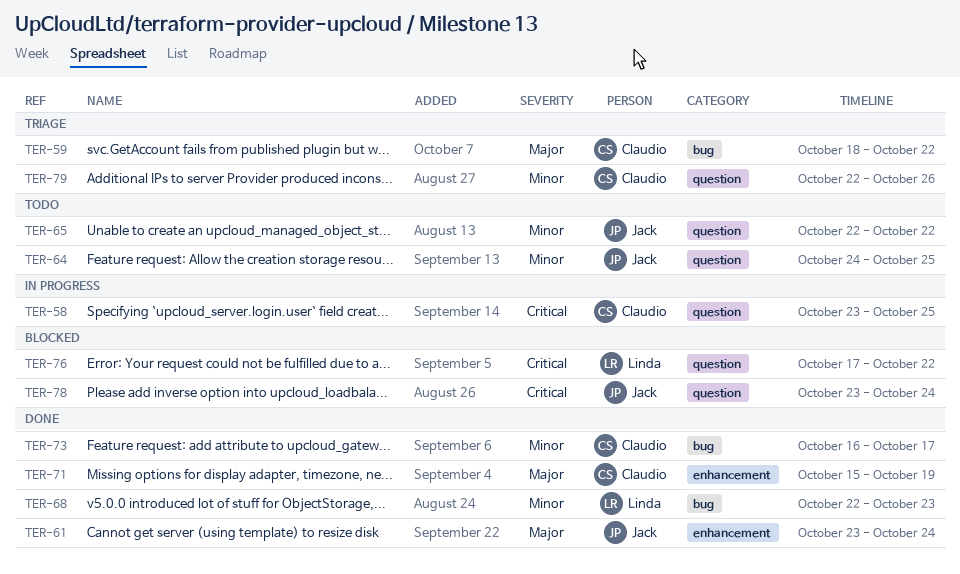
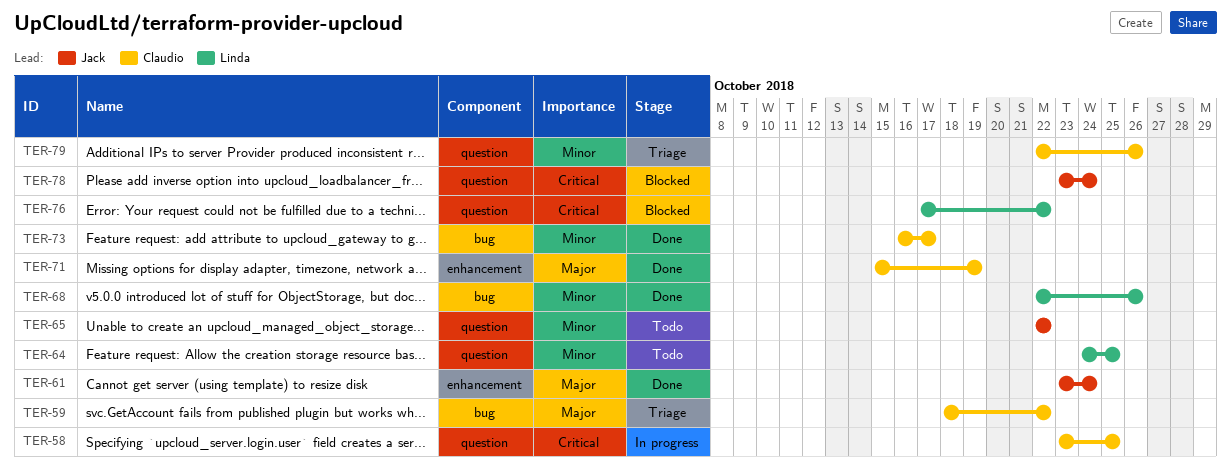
TER-64, owner: Jack -> Linda
TER-68, due: Oct 23 -> Oct 26

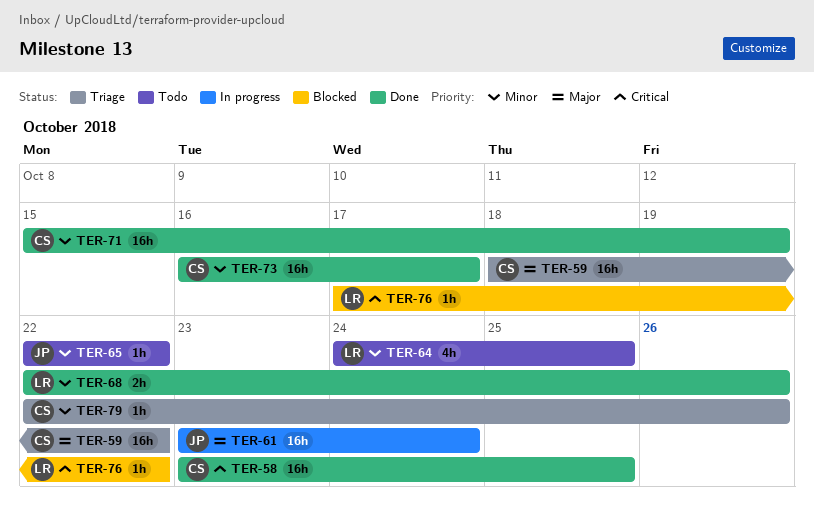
TER-58, status: In progress -> Done
TER-61, status: Done -> In progress
TER-71, priority: Major -> Minor
TER-78: present -> none

